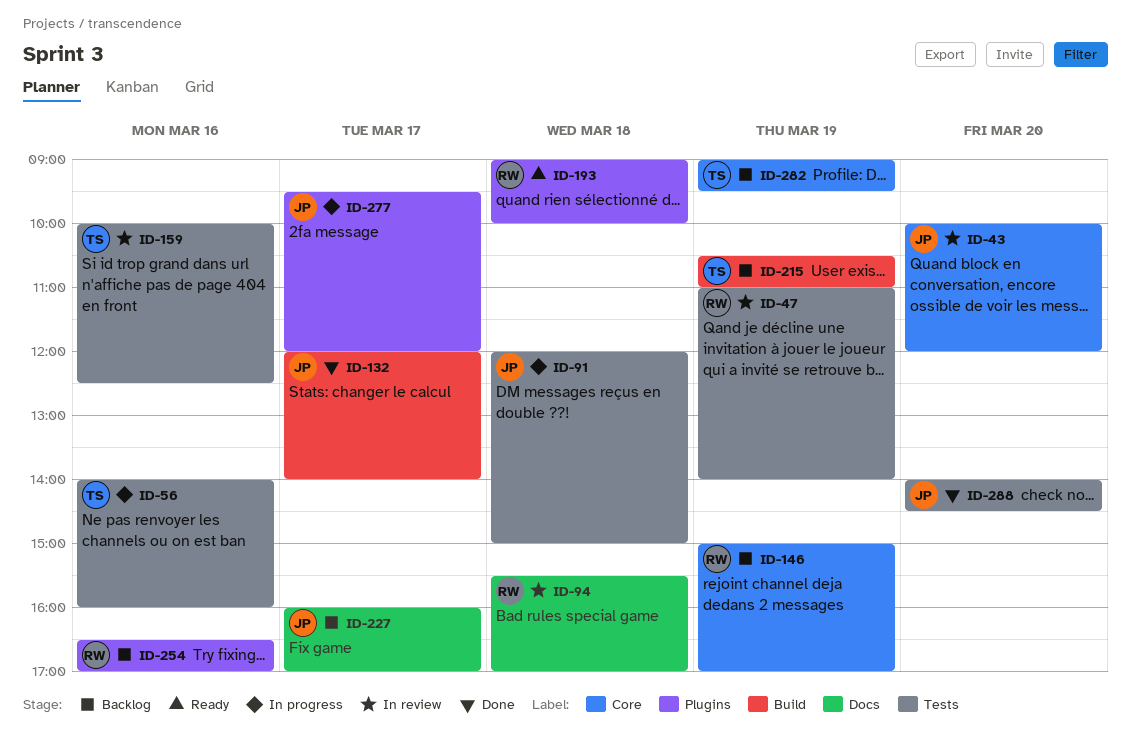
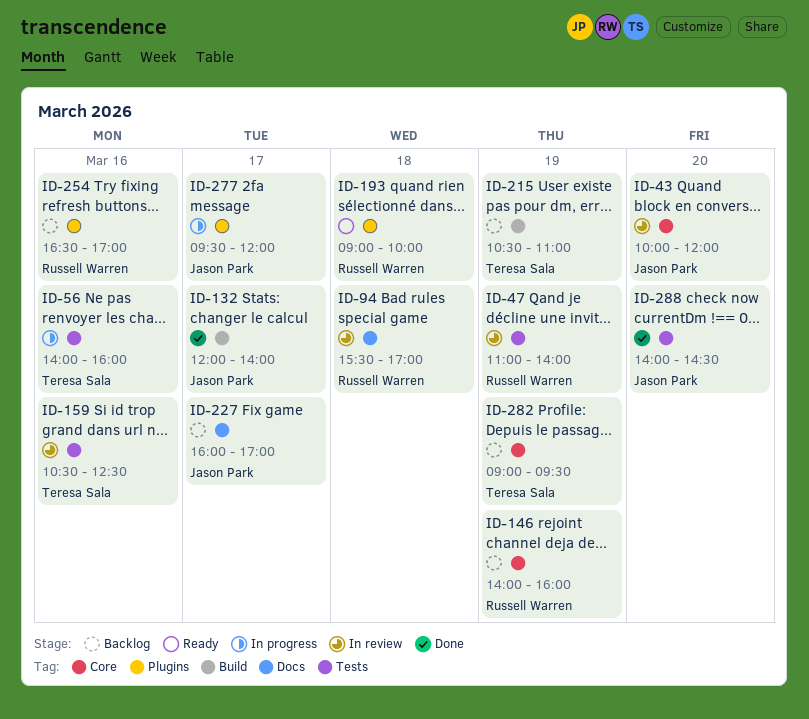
ID-91: present -> none
ID-146, begins: 15:00 -> 14:00
ID-146, ends: 17:00 -> 16:00
ID-159, begins: 10:00 -> 10:30

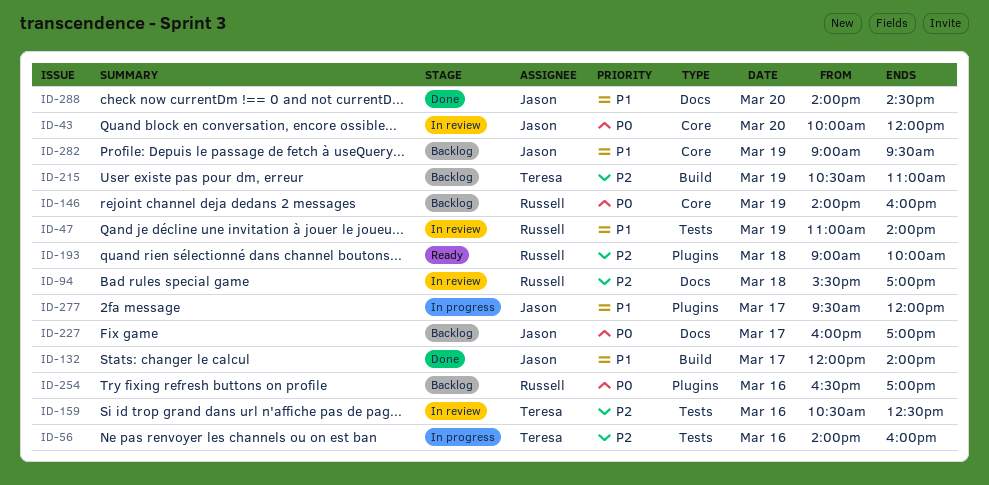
ID-282, owner: Teresa Sala -> Jason Park
ID-288, label: Tests -> Docs

